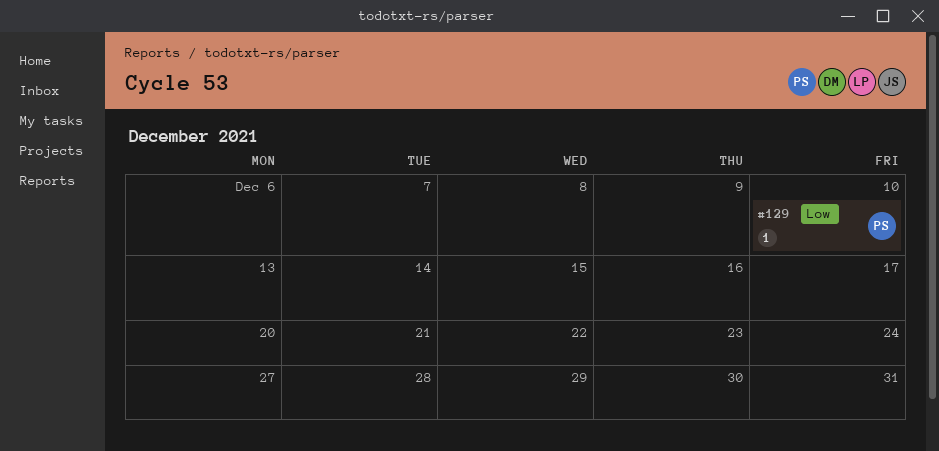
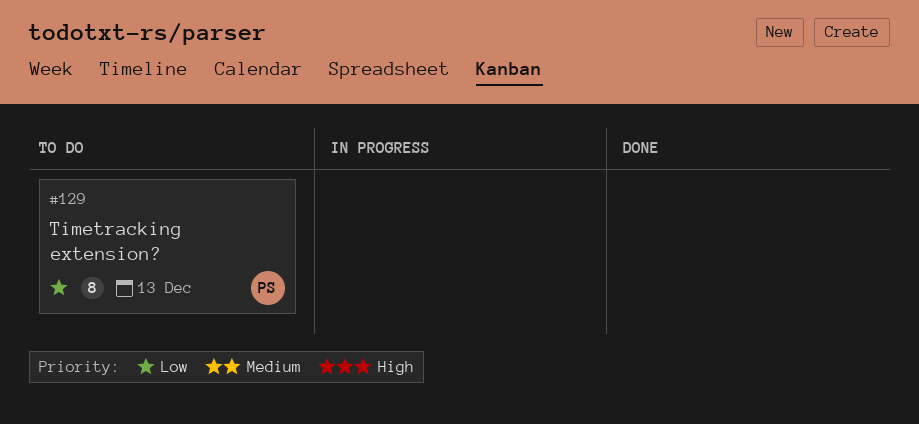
#129, estimate: 1 -> 8
#129, due: Dec 10 -> Dec 13

